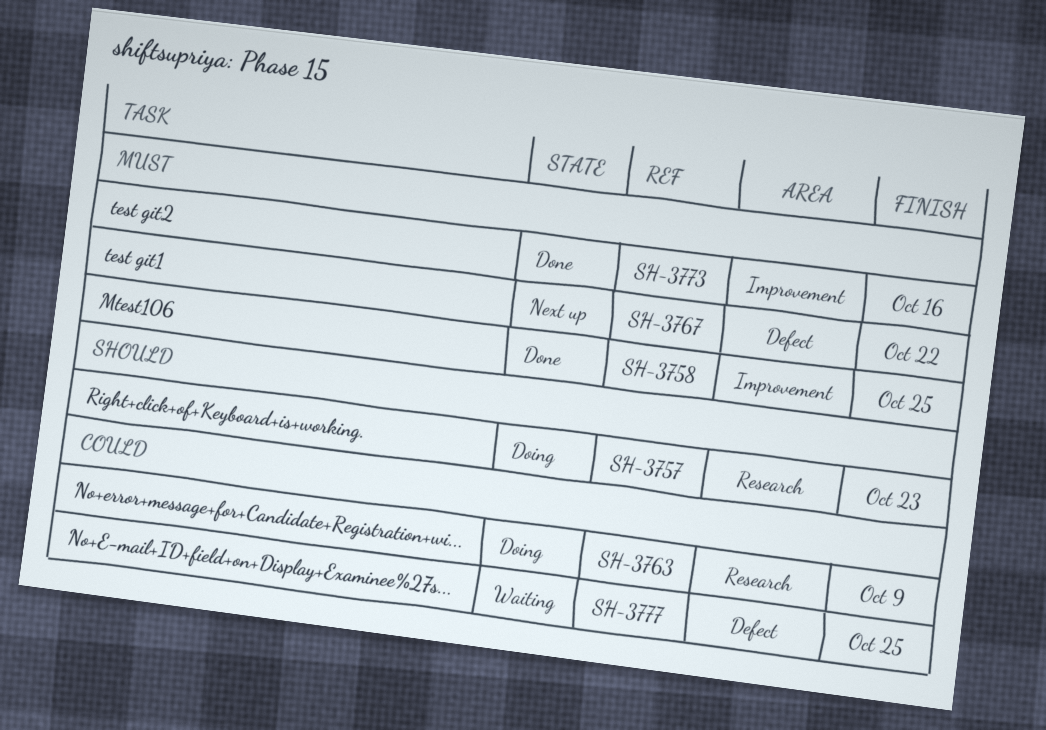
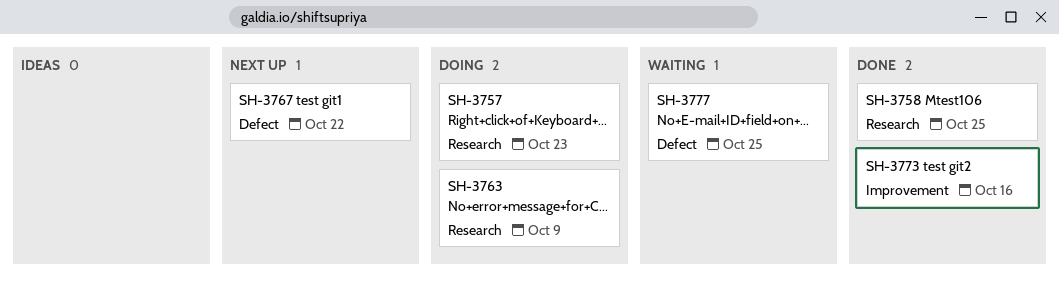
SH-3758, label: Improvement -> Research

